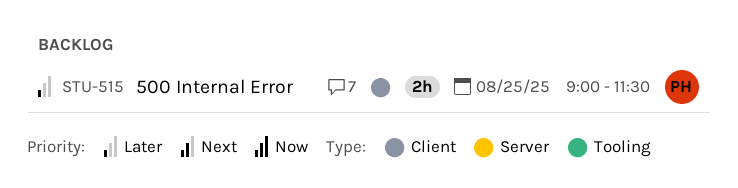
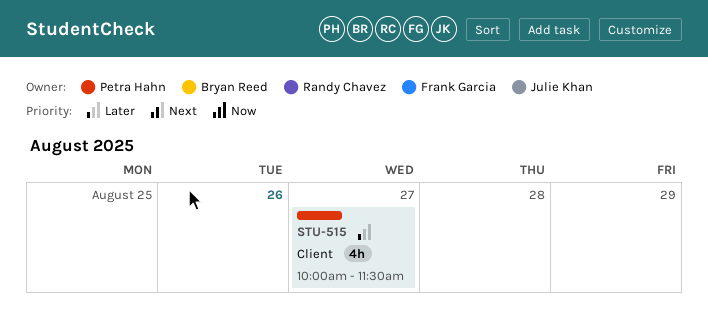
STU-515, estimate: 2h -> 4h
STU-515, day: Aug 25 -> Aug 27
STU-515, begins: 09:00 -> 10:00

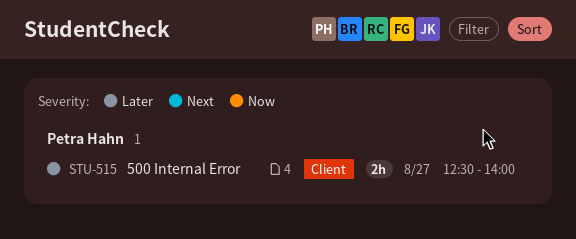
STU-515, estimate: 4h -> 2h
STU-515, begins: 10:00 -> 12:30
STU-515, ends: 11:30 -> 14:00

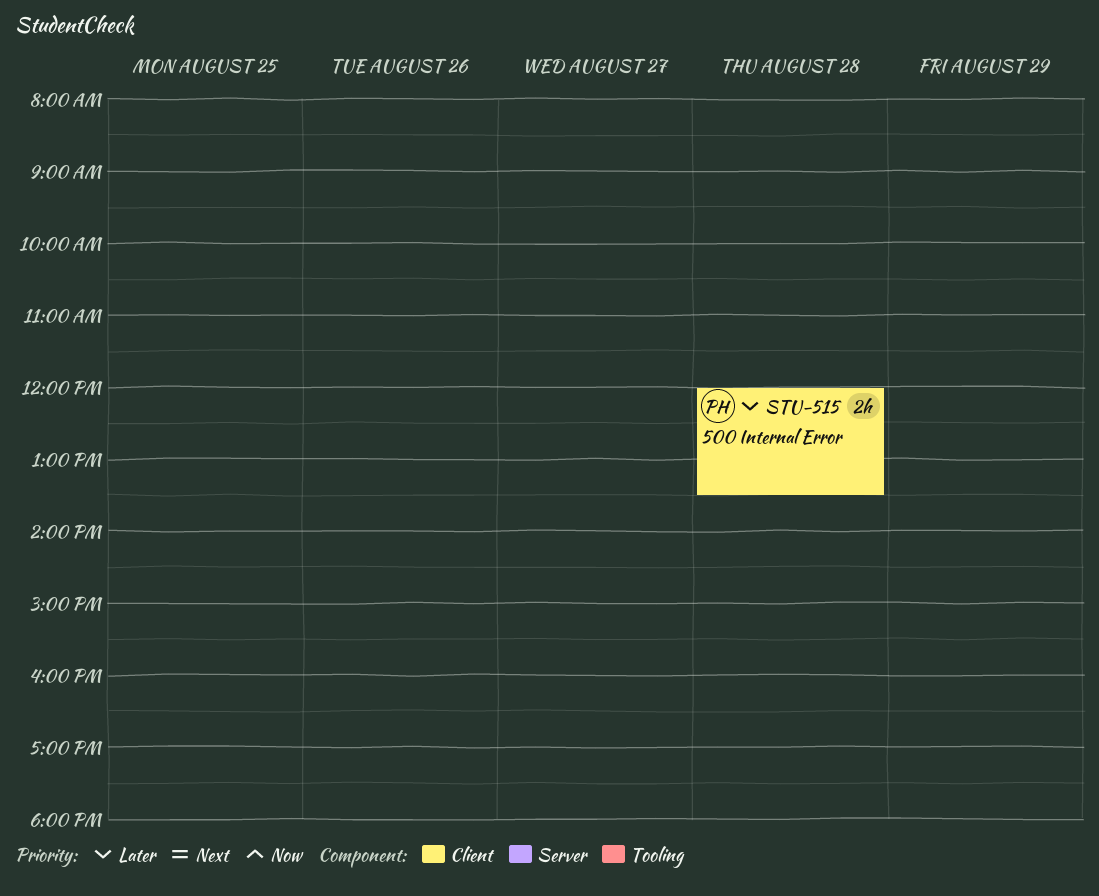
STU-515, day: Aug 27 -> Aug 28
STU-515, begins: 12:30 -> 12:00
STU-515, ends: 14:00 -> 13:30

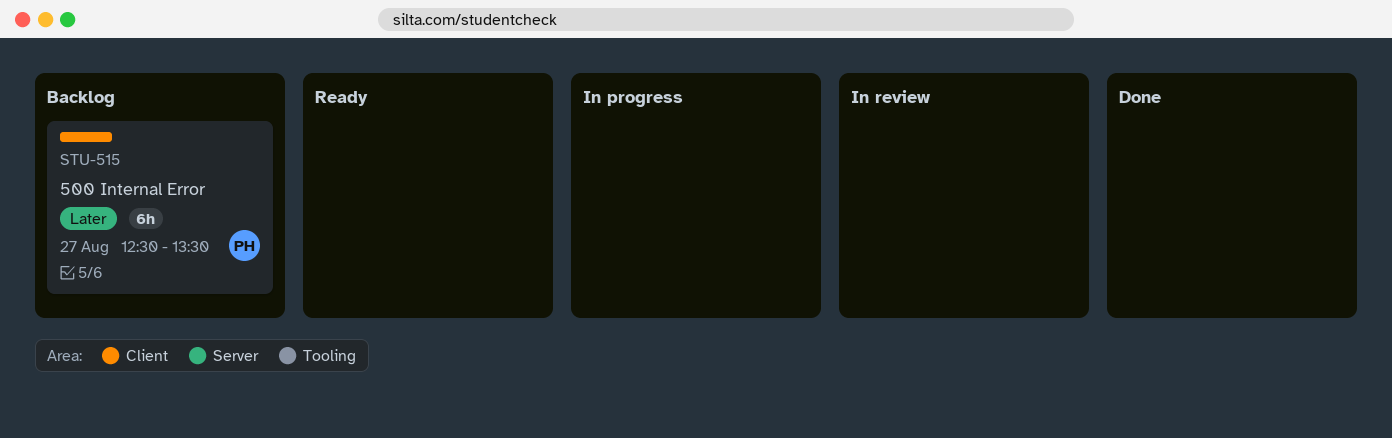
STU-515, estimate: 2h -> 6h
STU-515, day: Aug 28 -> Aug 27
STU-515, begins: 12:00 -> 12:30

